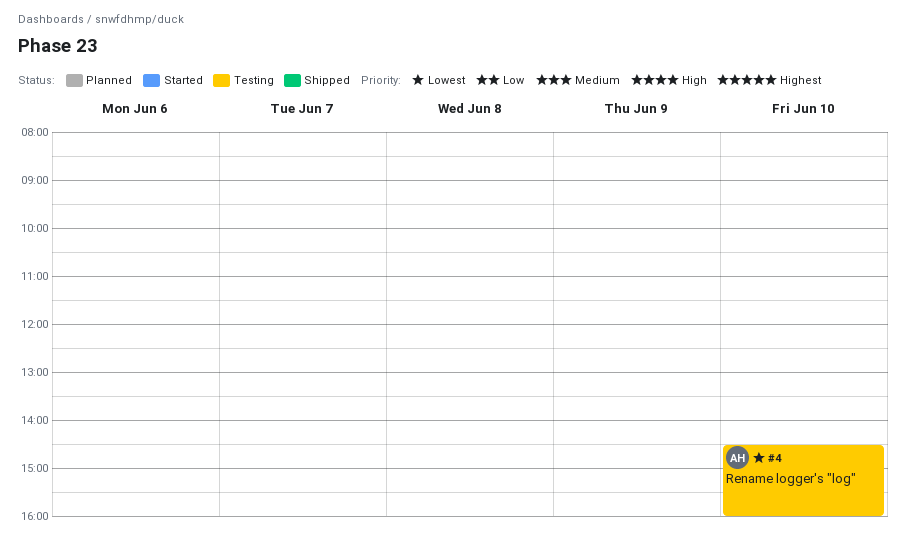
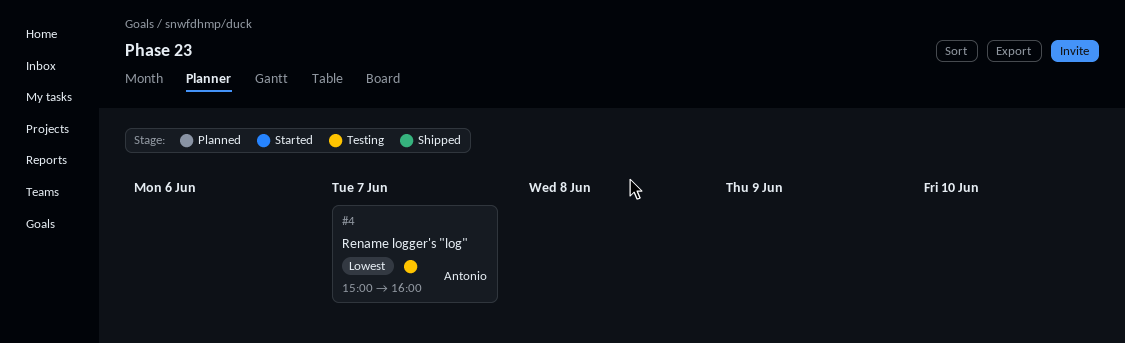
#4, day: Jun 10 -> Jun 7
#4, begins: 14:30 -> 15:00

